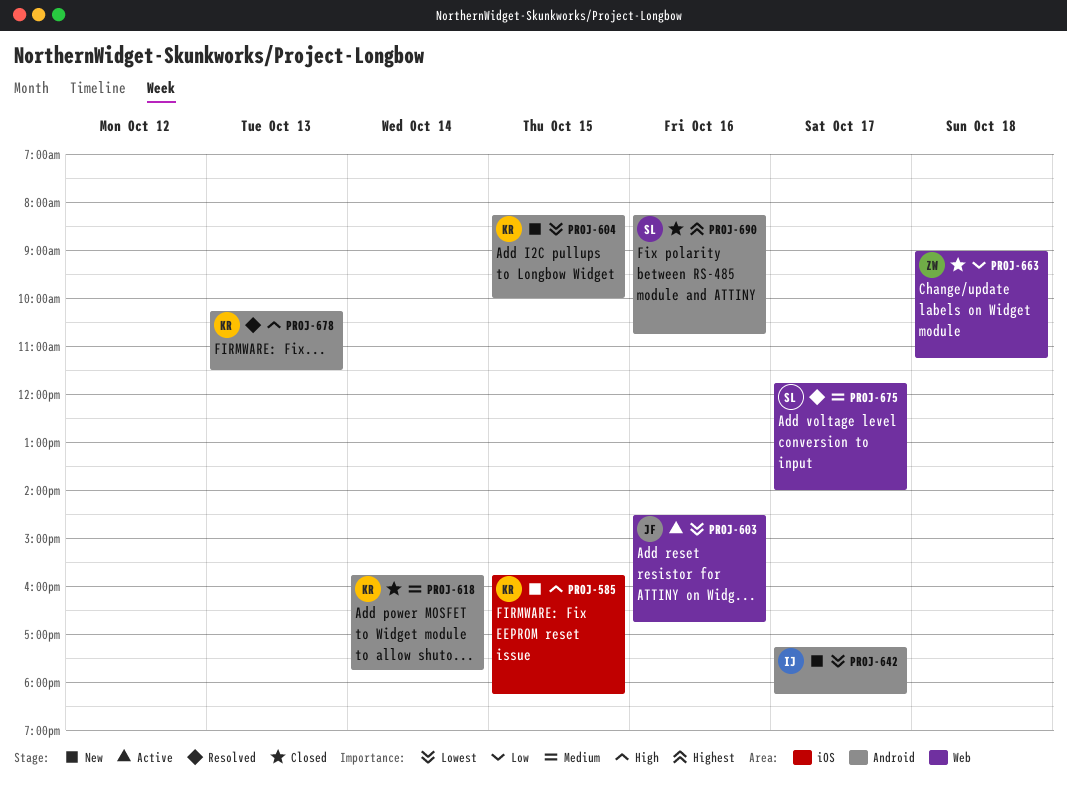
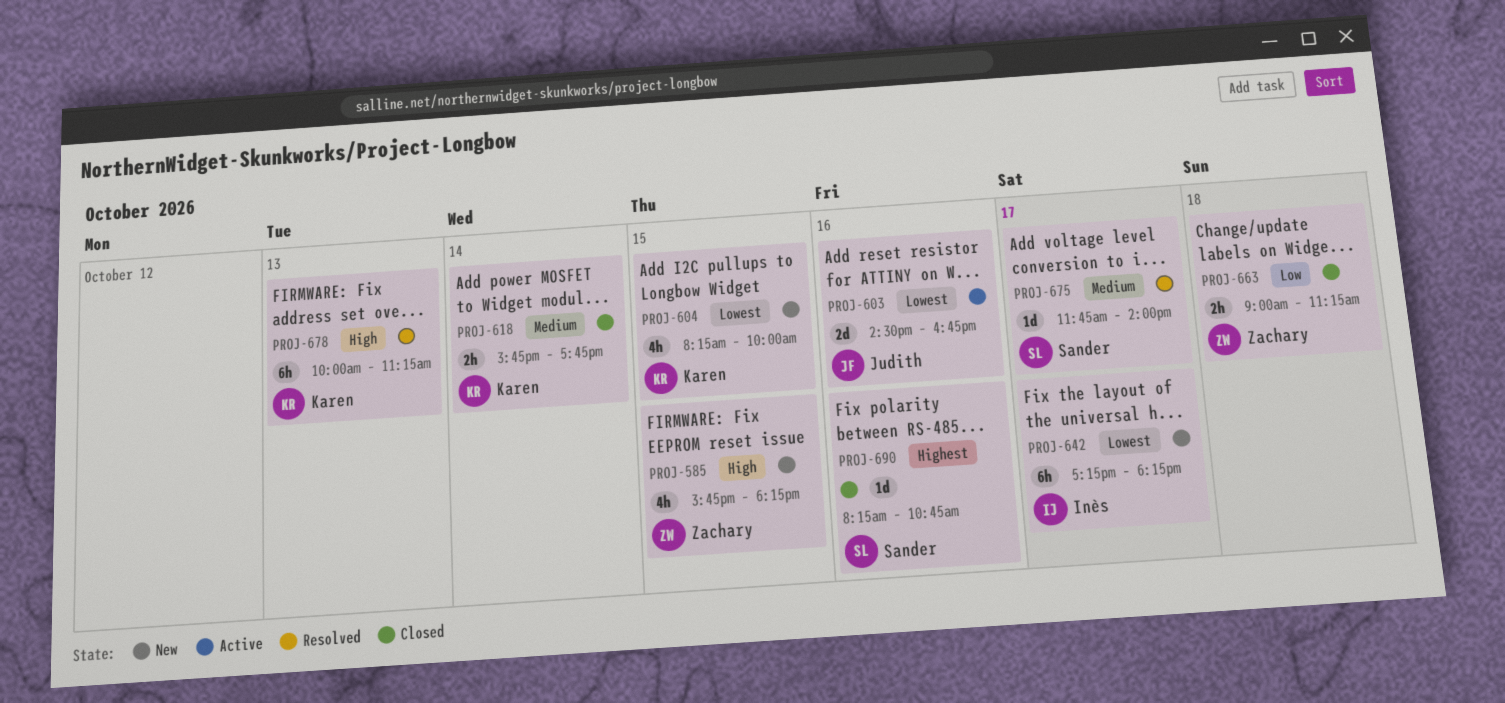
PROJ-585, owner: Karen -> Zachary
PROJ-678, begins: 10:15 -> 10:00
PROJ-678, ends: 11:30 -> 11:15

